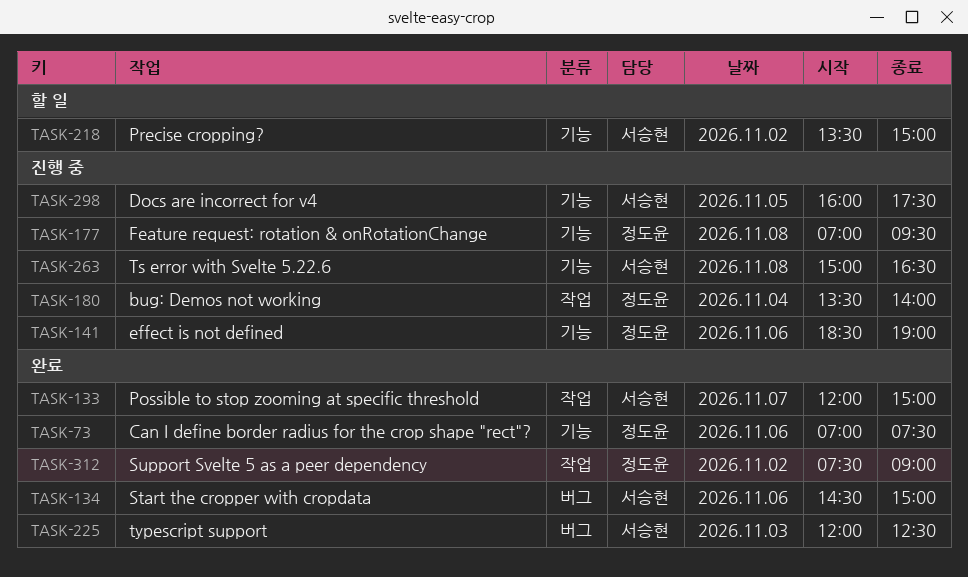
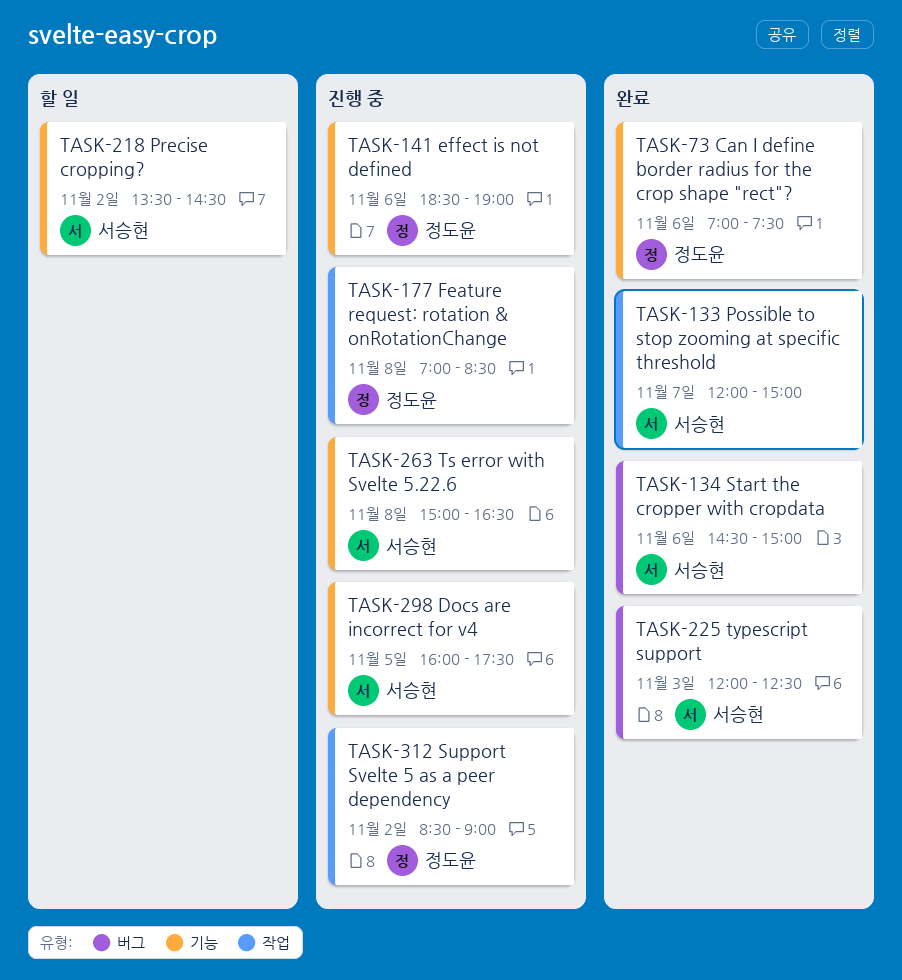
TASK-177, label: 기능 -> 작업
TASK-177, ends: 09:30 -> 08:30
TASK-180: present -> none
TASK-218, ends: 15:00 -> 14:30
TASK-312, status: 완료 -> 진행 중
TASK-312, begins: 07:30 -> 08:30

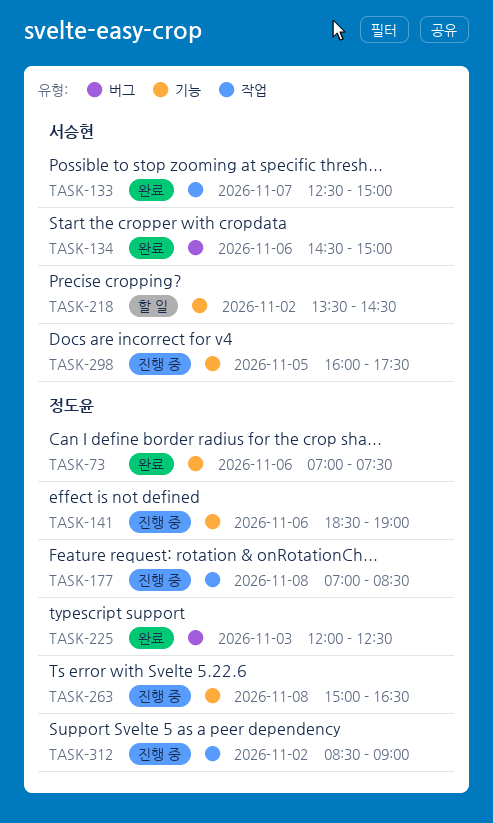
TASK-133, begins: 12:00 -> 12:30
TASK-225, owner: 서승현 -> 정도윤
TASK-263, owner: 서승현 -> 정도윤

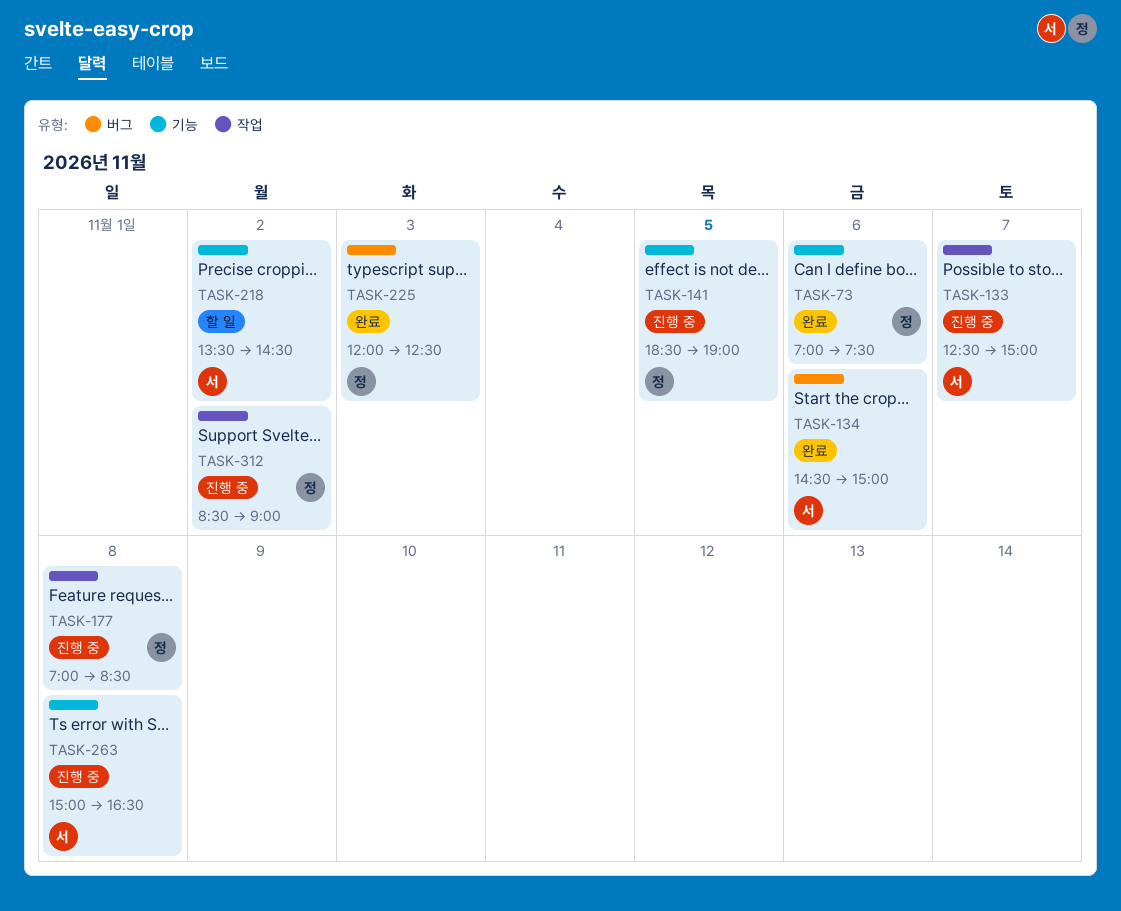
TASK-133, status: 완료 -> 진행 중
TASK-141, day: Nov 6 -> Nov 5
TASK-263, owner: 정도윤 -> 서승현
TASK-298: present -> none

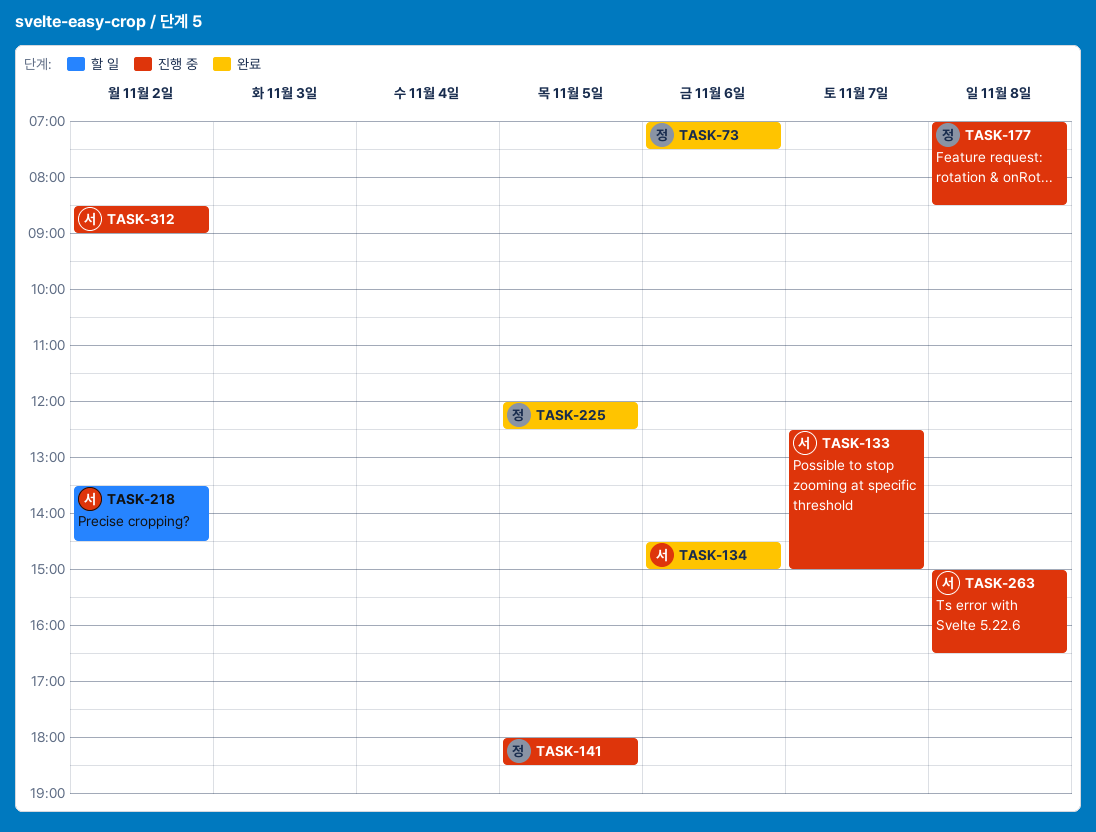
TASK-141, begins: 18:30 -> 18:00
TASK-141, ends: 19:00 -> 18:30
TASK-225, day: Nov 3 -> Nov 5
TASK-312, owner: 정 -> 서

